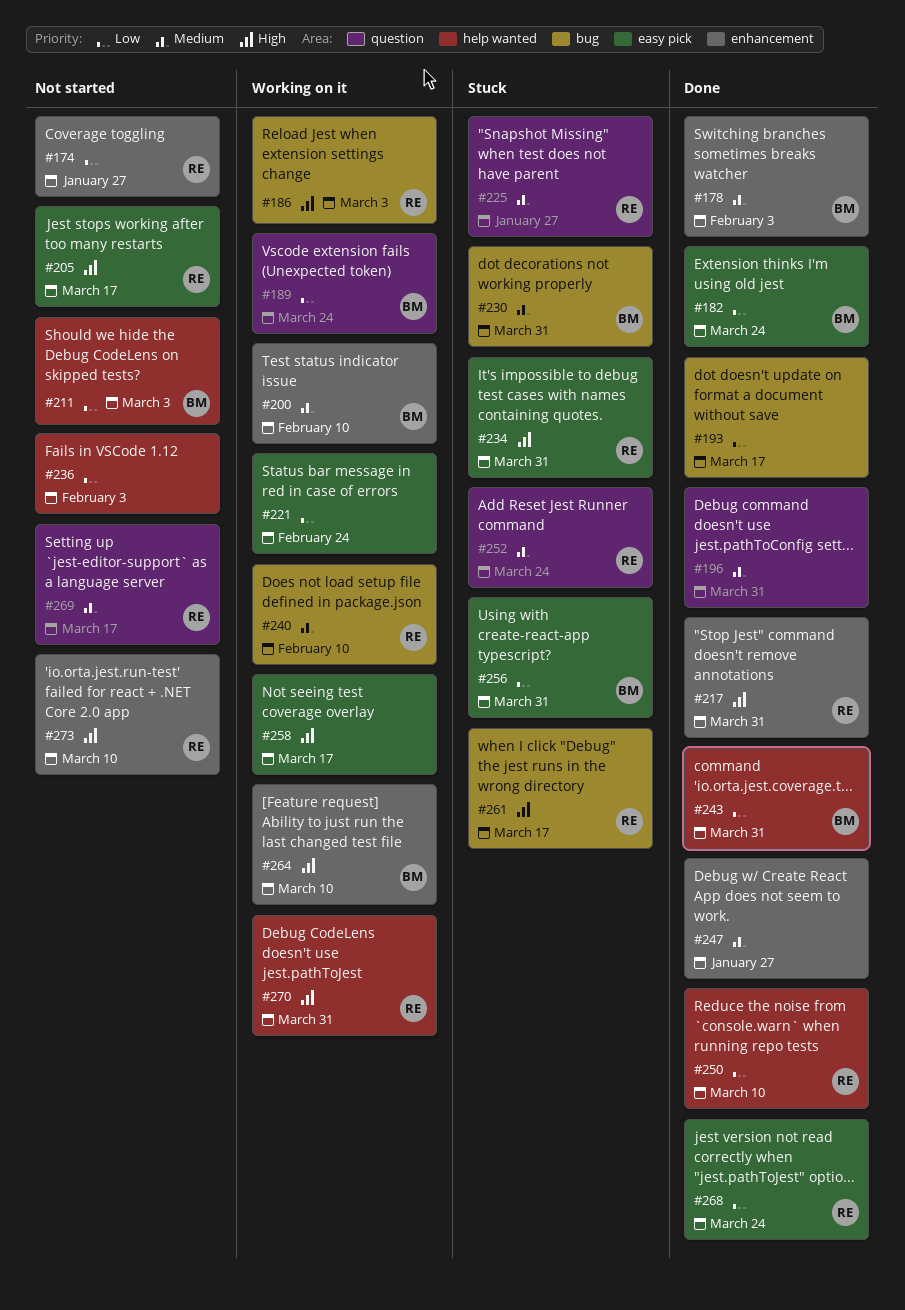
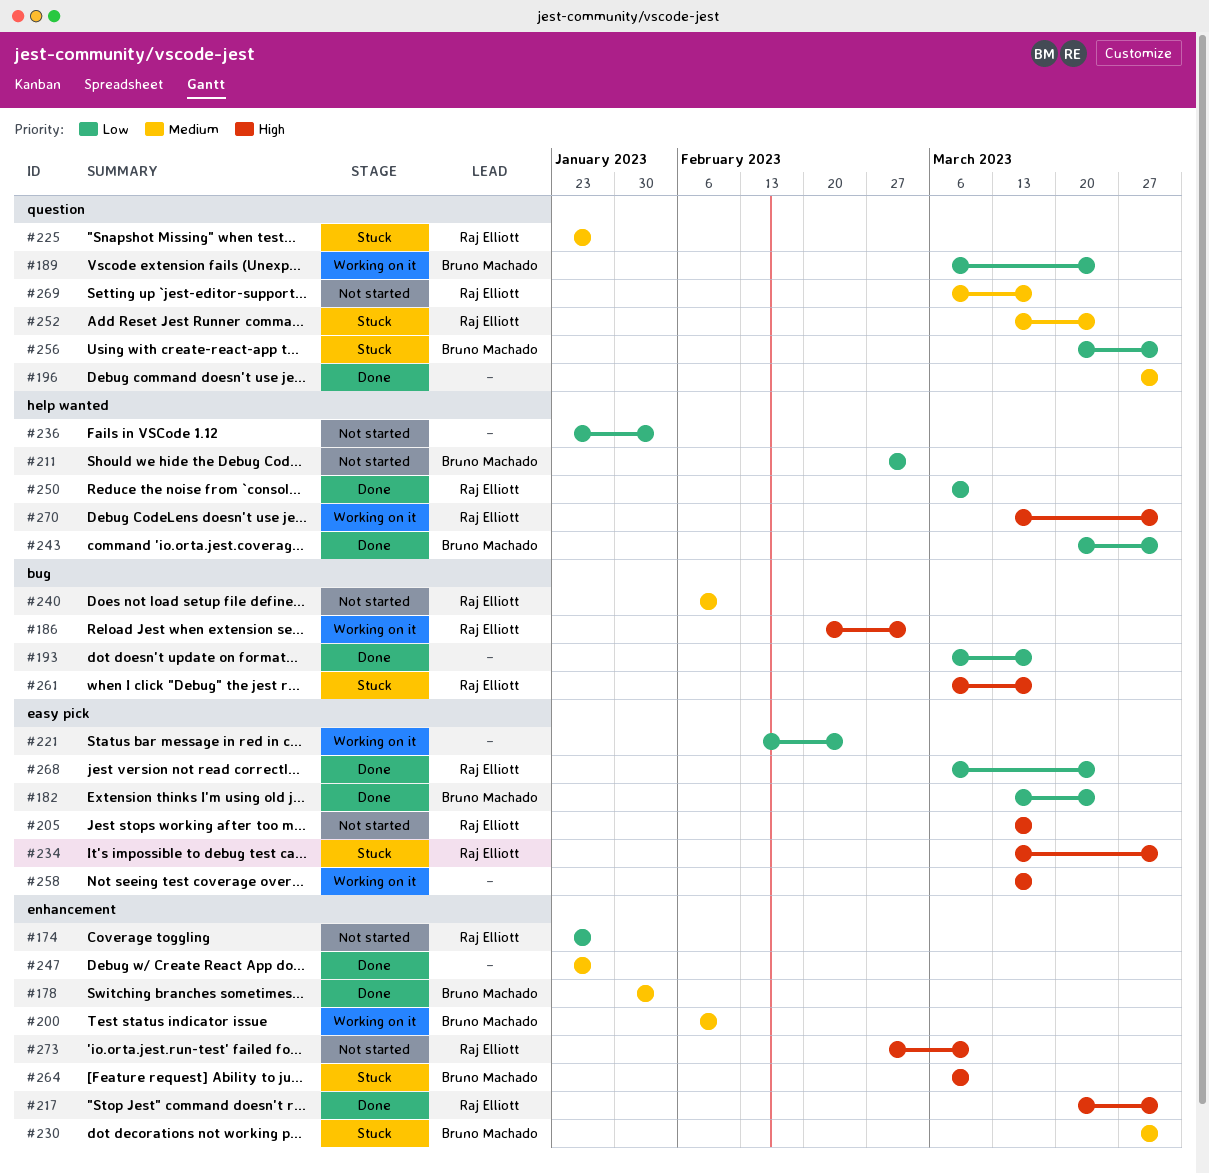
#230, label: bug -> enhancement
#240, status: Working on it -> Not started
#256, label: easy pick -> question
#264, status: Working on it -> Stuck

